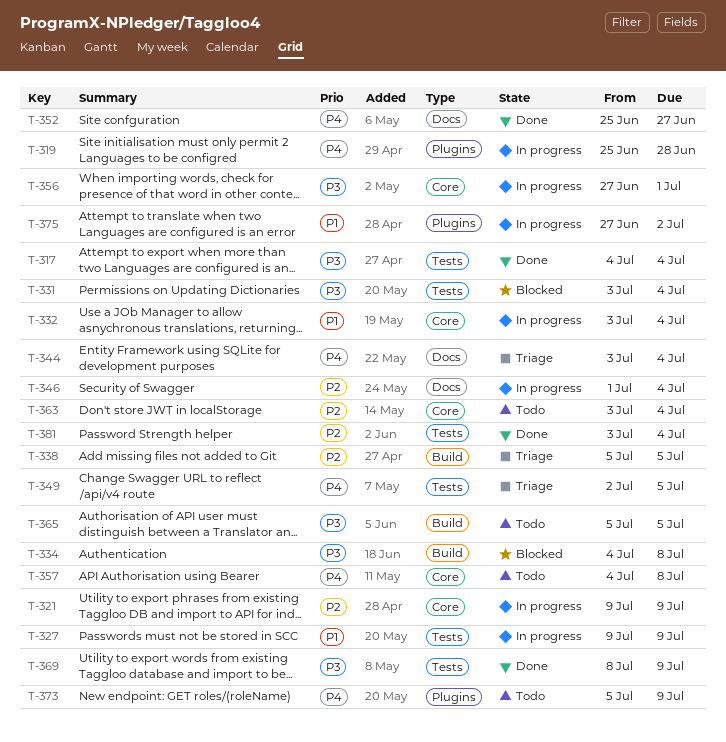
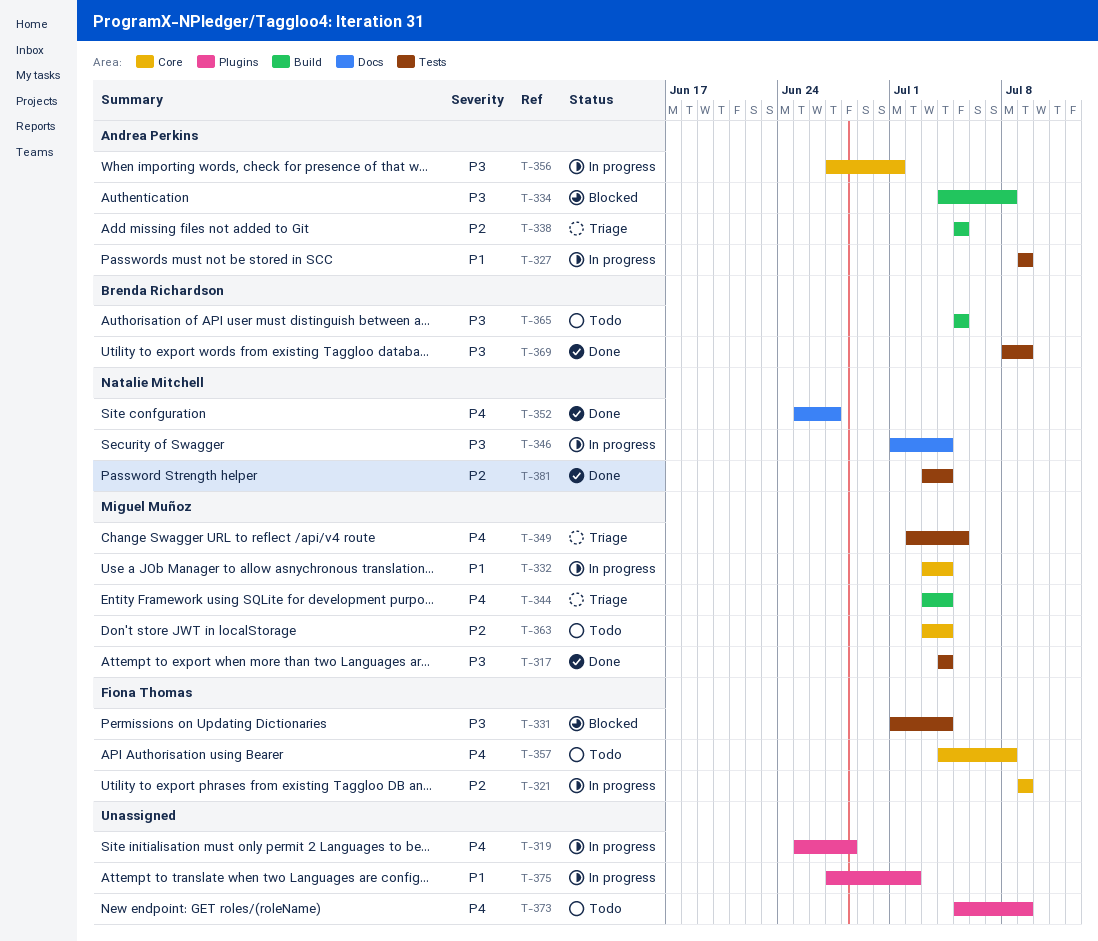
T-331, start: Jul 3 -> Jul 1
T-344, label: Docs -> Build
T-346, priority: P2 -> P3

